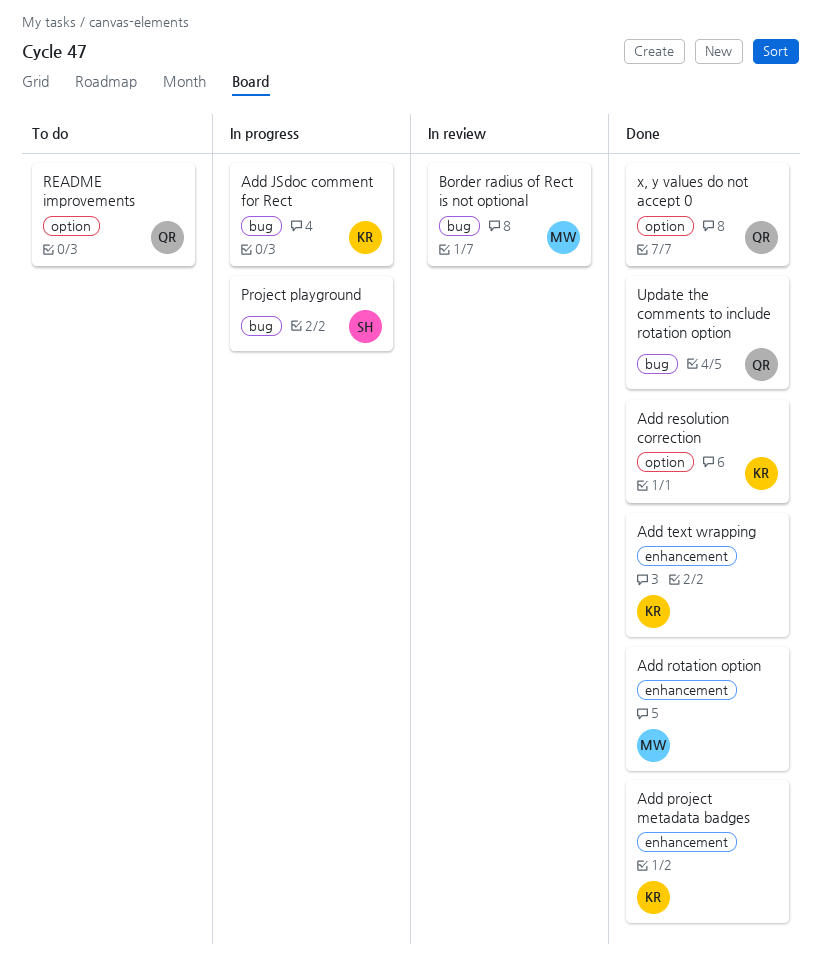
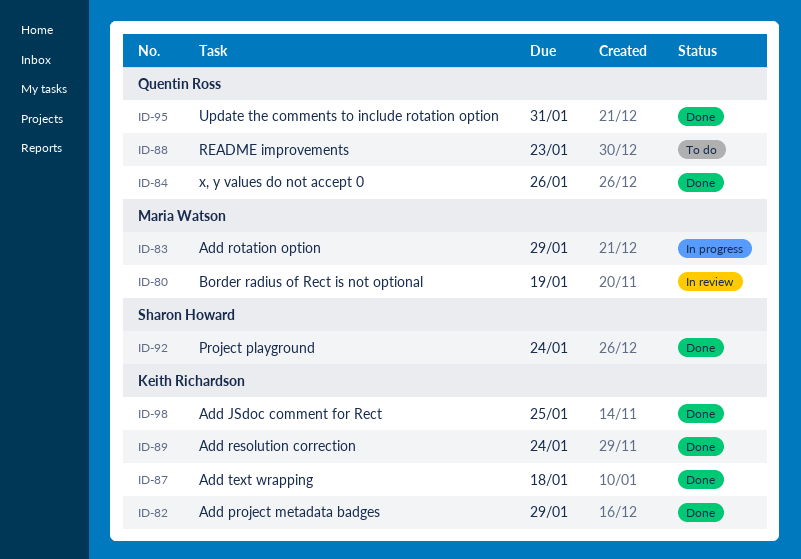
Add JSdoc comment for Rect, status: In progress -> Done
Add rotation option, status: Done -> In progress
Project playground, status: In progress -> Done

